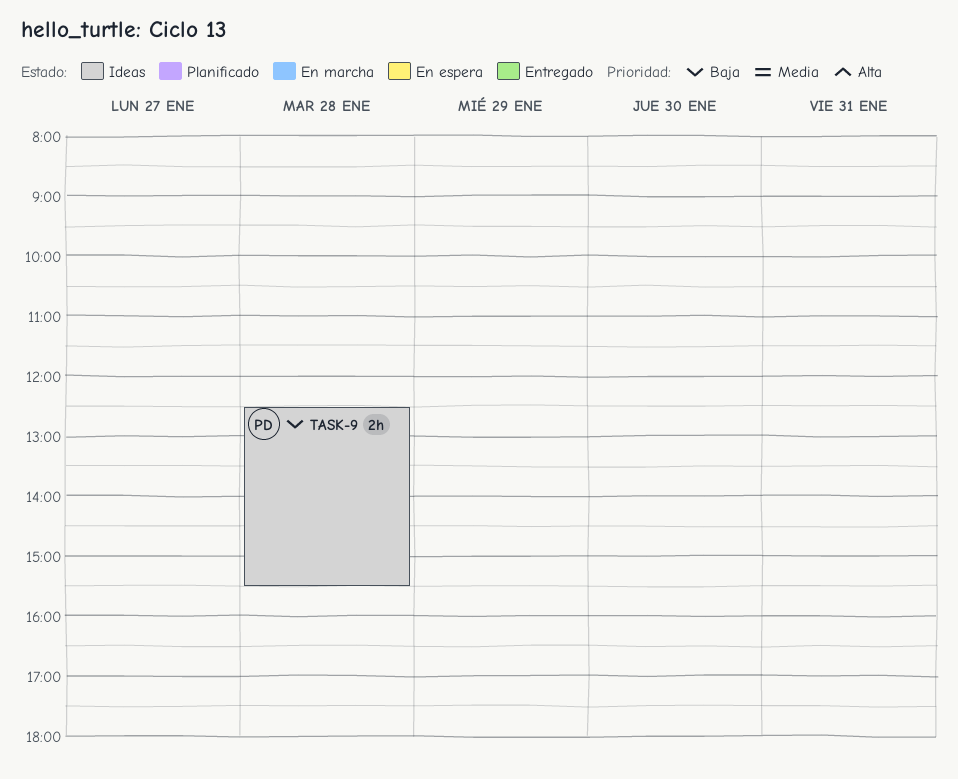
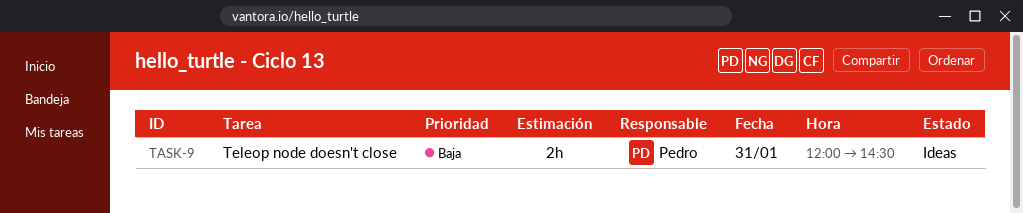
TASK-9, day: Jan 28 -> Jan 31
TASK-9, begins: 12:30 -> 12:00
TASK-9, ends: 15:30 -> 14:30

